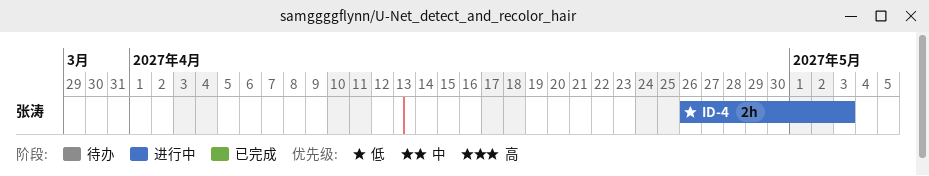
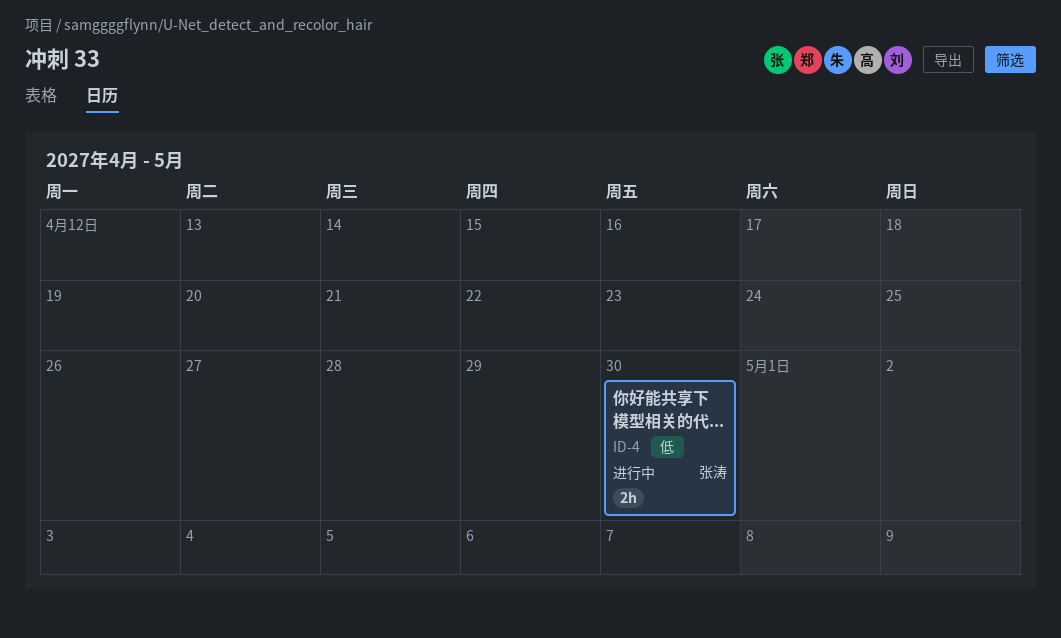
ID-4, due: May 3 -> Apr 30

